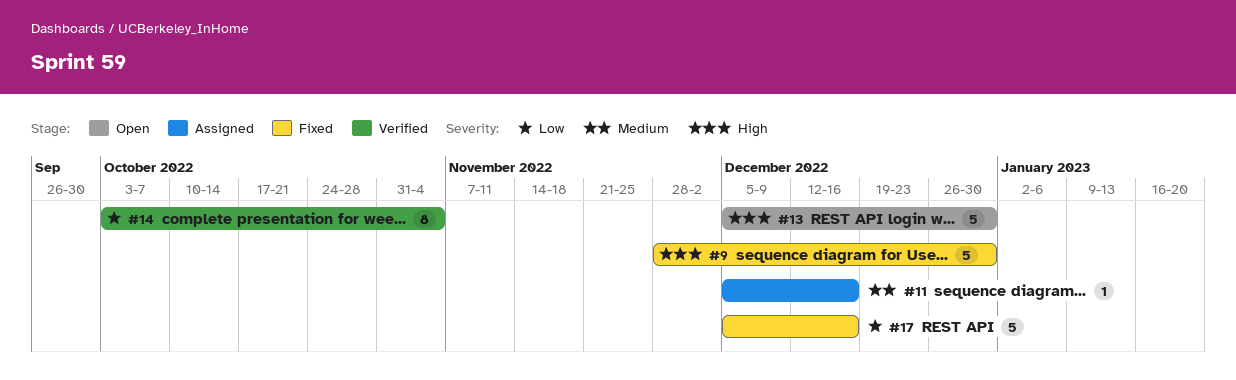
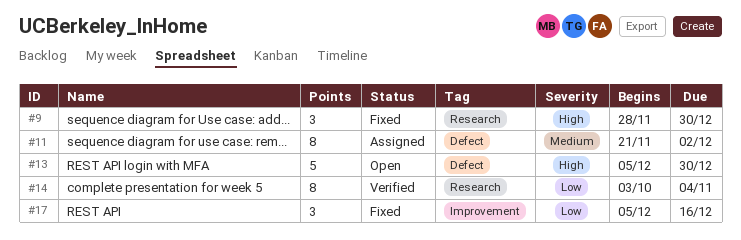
#9, estimate: 5 -> 3
#11, estimate: 1 -> 8
#11, start: Dec 5 -> Nov 21
#11, due: Dec 16 -> Dec 2
#17, estimate: 5 -> 3

